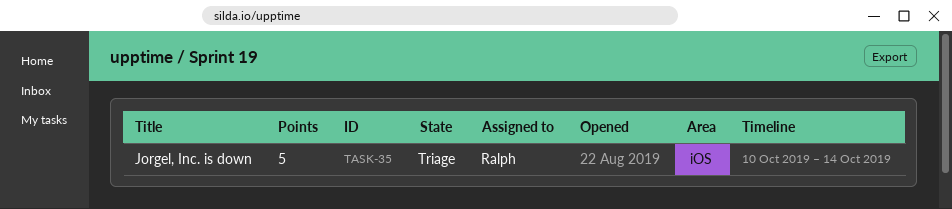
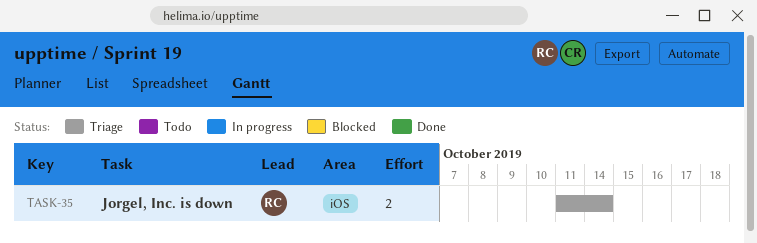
TASK-35, estimate: 5 -> 2
TASK-35, start: Oct 10 -> Oct 11

